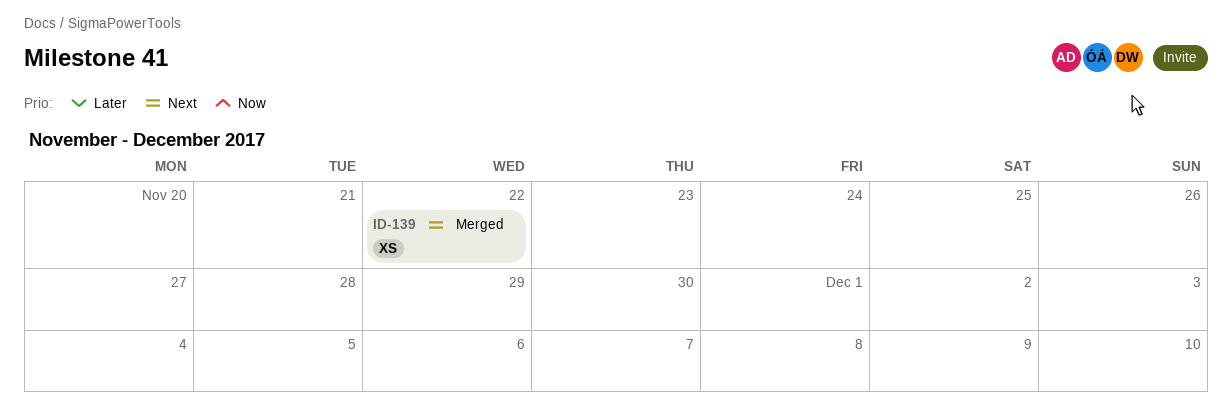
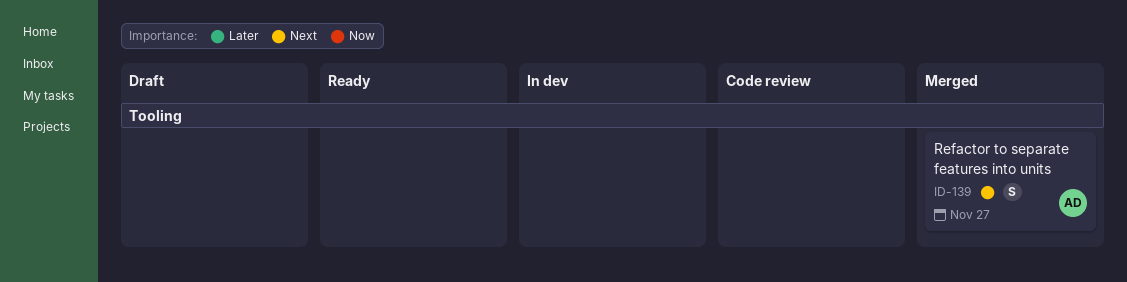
ID-139, estimate: XS -> S
ID-139, due: Nov 22 -> Nov 27

